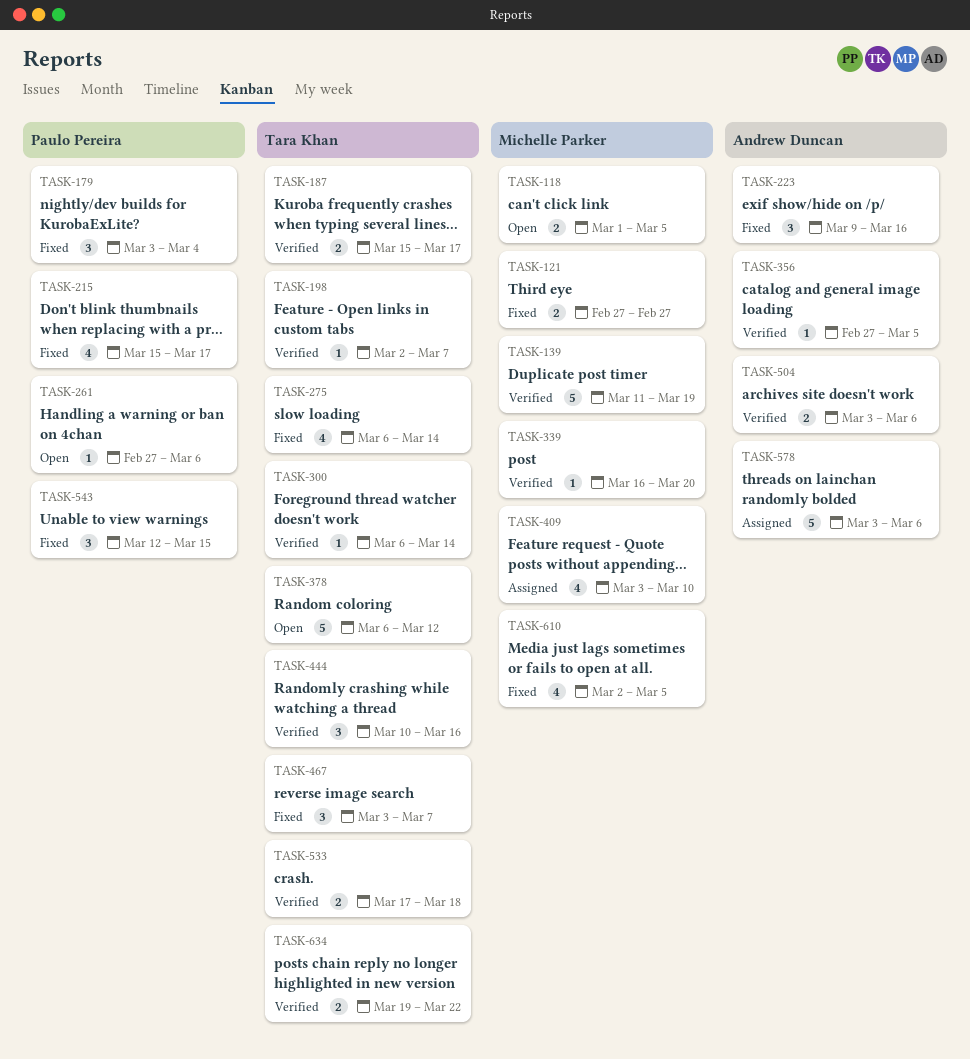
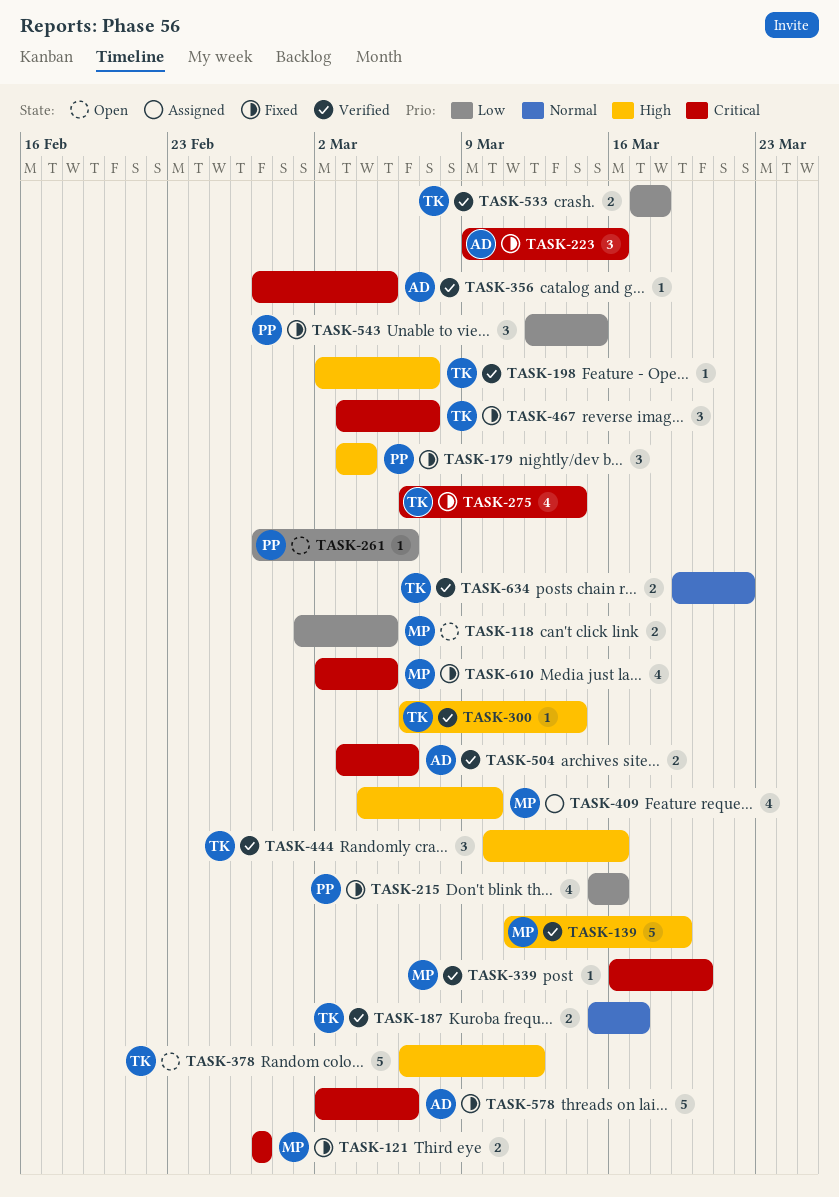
TASK-215, due: Mar 17 -> Mar 16
TASK-409, start: Mar 3 -> Mar 4
TASK-578, status: Assigned -> Fixed
TASK-578, start: Mar 3 -> Mar 2

